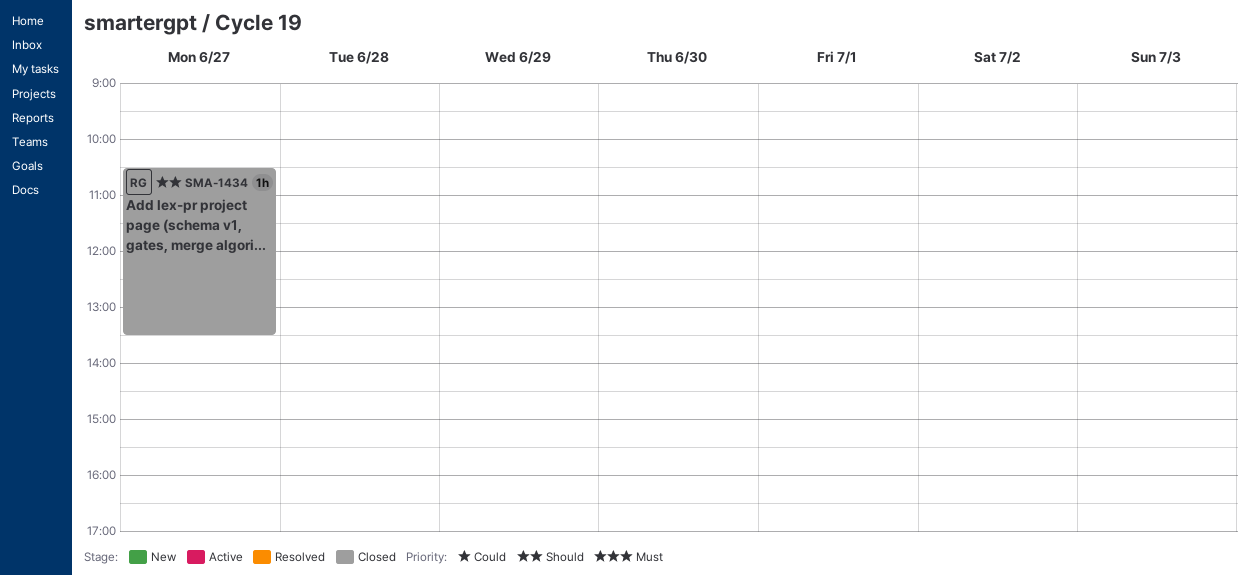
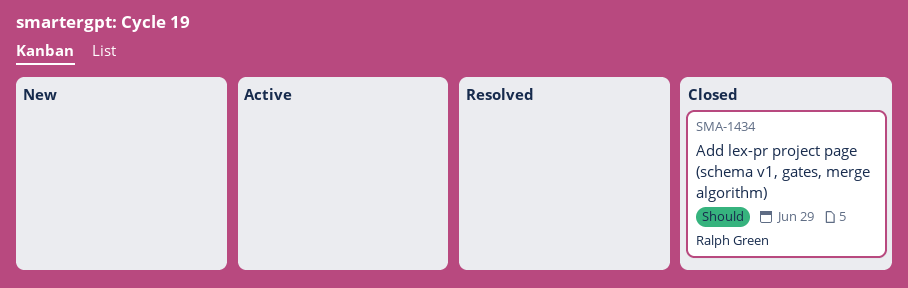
SMA-1434, day: Jun 27 -> Jun 29

